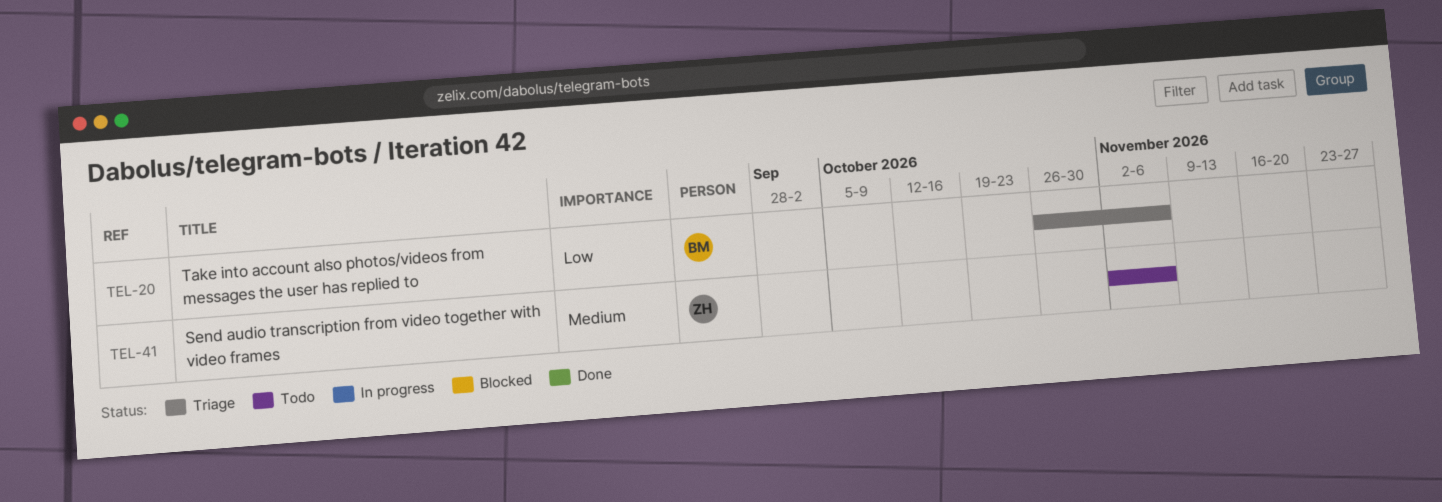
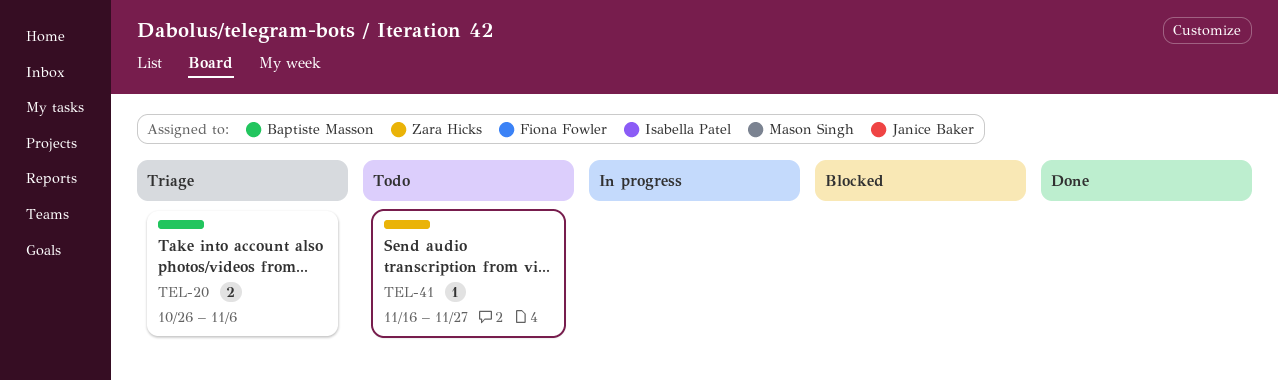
TEL-41, start: Nov 2 -> Nov 16
TEL-41, due: Nov 6 -> Nov 27

